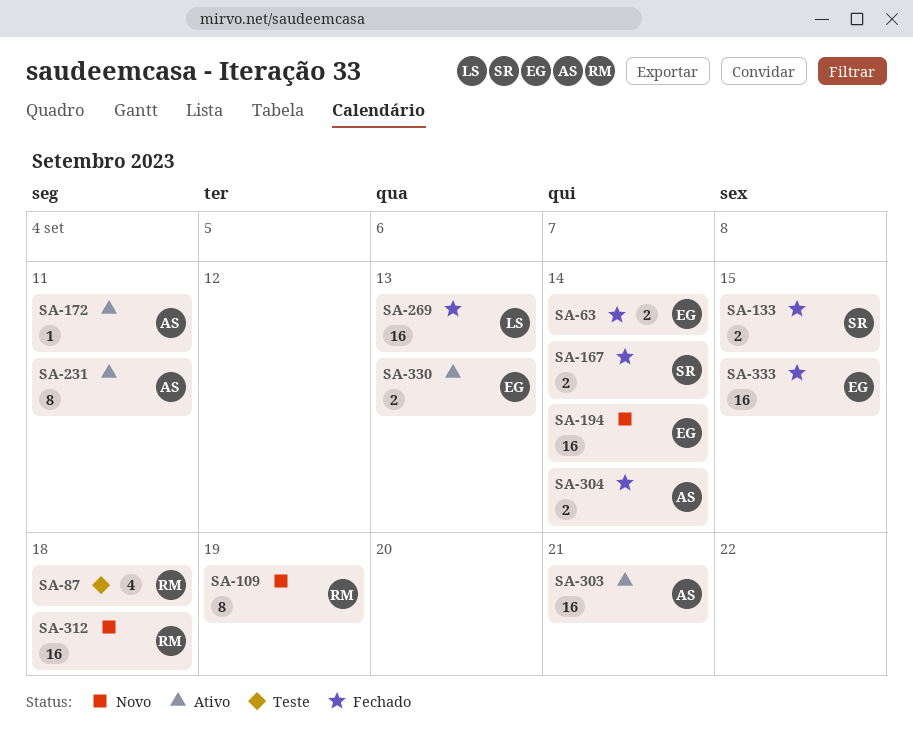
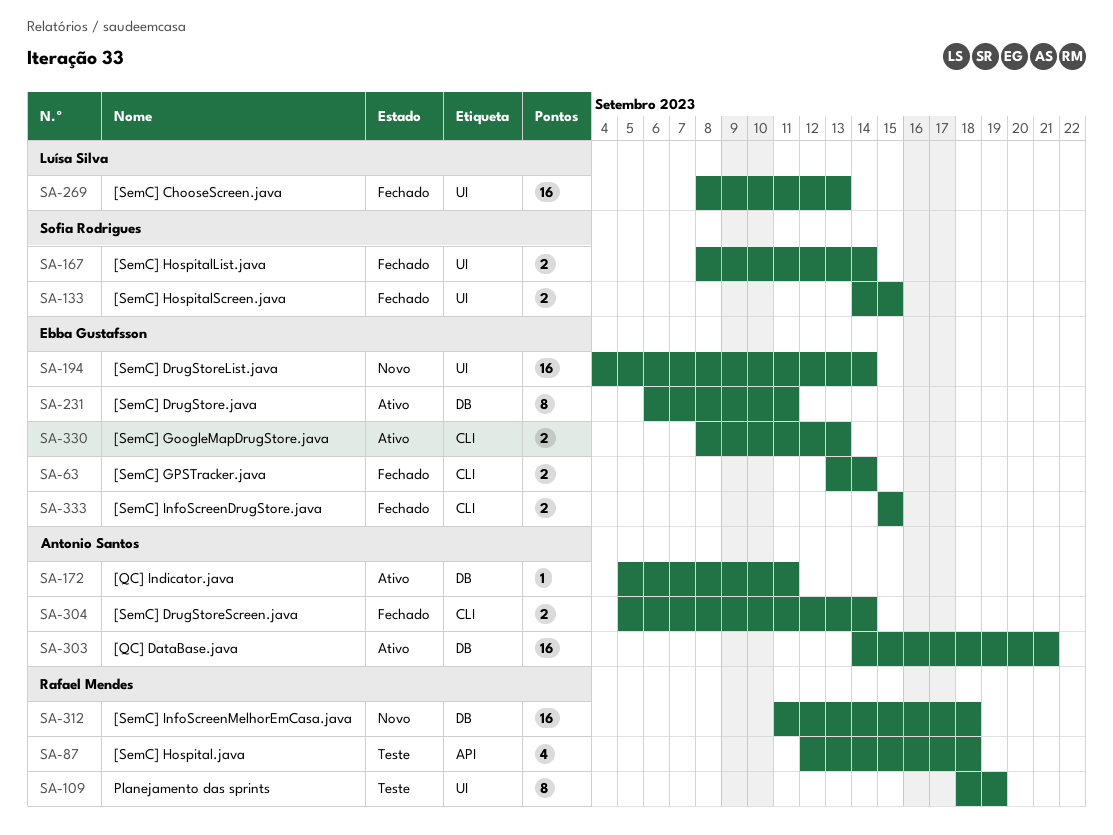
SA-109, status: Novo -> Teste
SA-231, owner: Antonio Santos -> Ebba Gustafsson
SA-333, estimate: 16 -> 2

